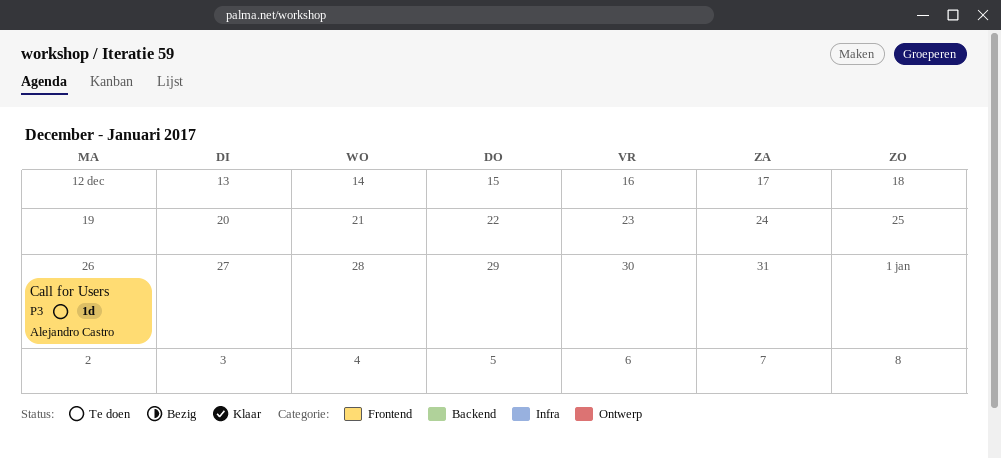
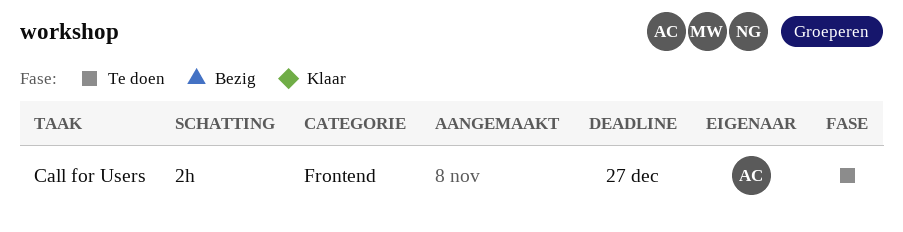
Call for Users, estimate: 1d -> 2h
Call for Users, due: Dec 26 -> Dec 27

